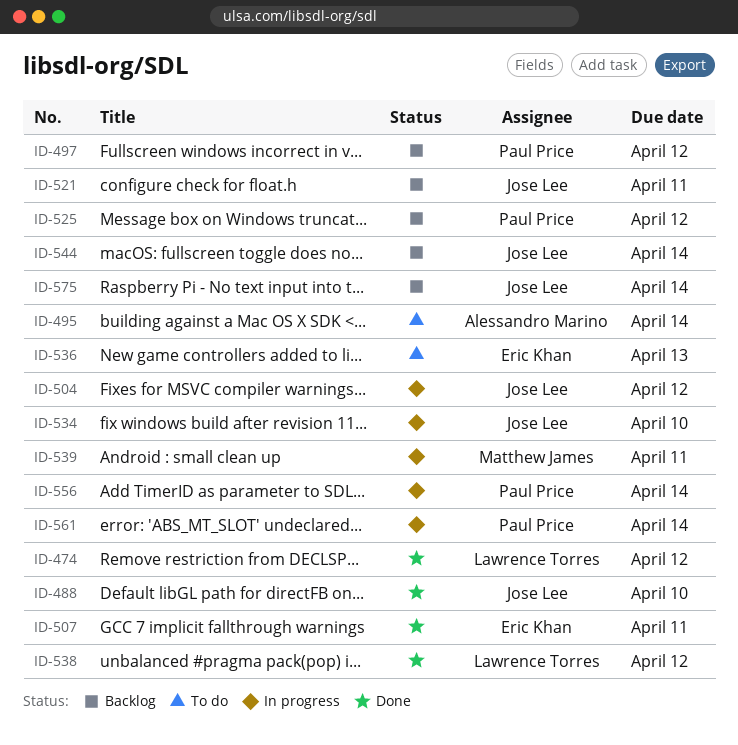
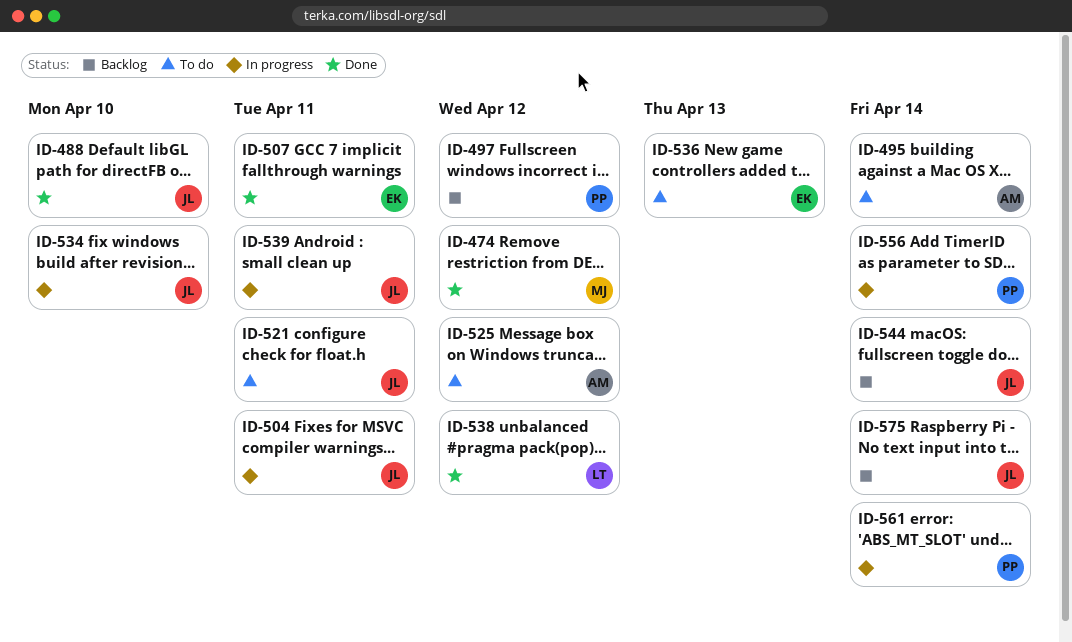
ID-474, owner: Lawrence Torres -> Matthew James
ID-504, due: Apr 12 -> Apr 11
ID-521, status: Backlog -> To do
ID-525, status: Backlog -> To do
ID-525, owner: Paul Price -> Alessandro Marino
ID-539, owner: Matthew James -> Jose Lee

